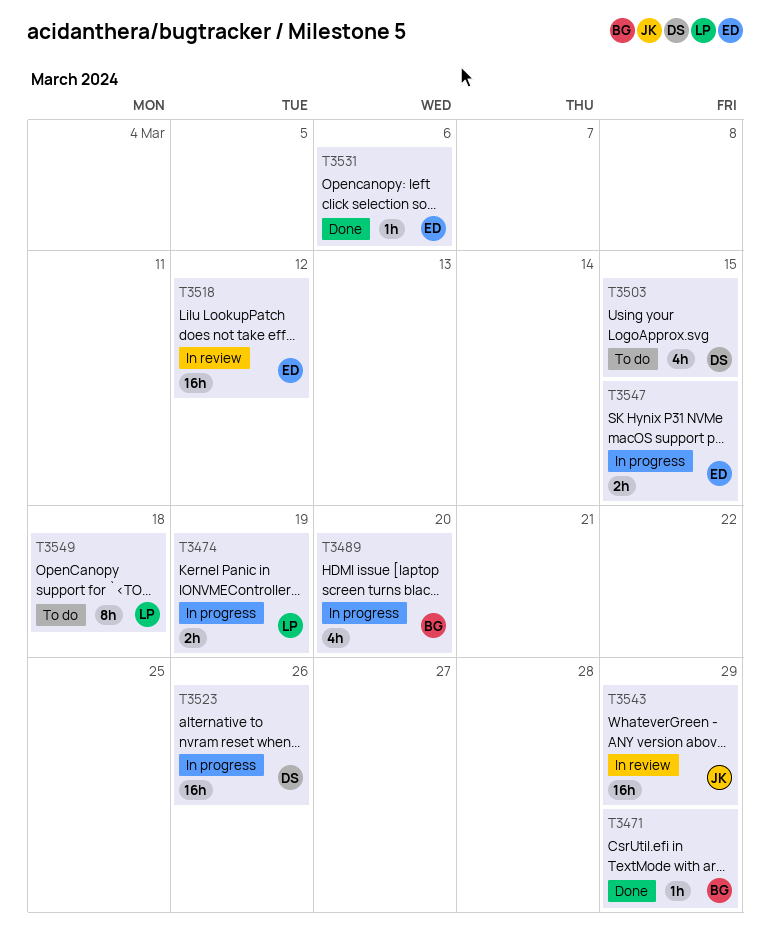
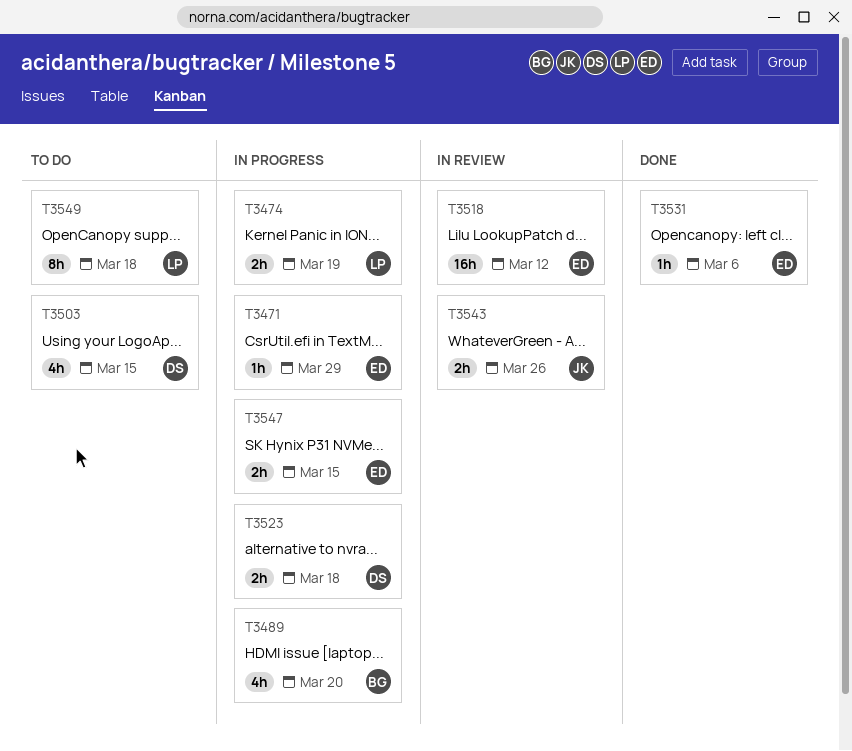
T3471, status: Done -> In progress
T3471, owner: BG -> ED
T3523, estimate: 16h -> 2h
T3523, due: Mar 26 -> Mar 18
T3543, estimate: 16h -> 2h
T3543, due: Mar 29 -> Mar 26

